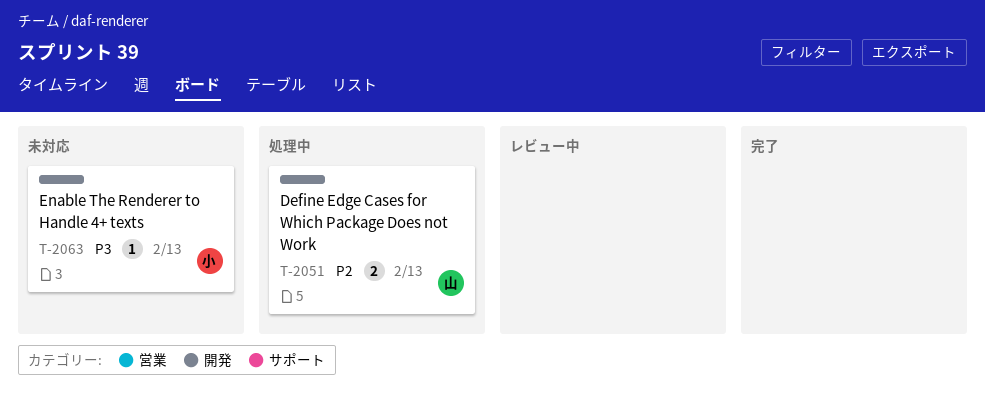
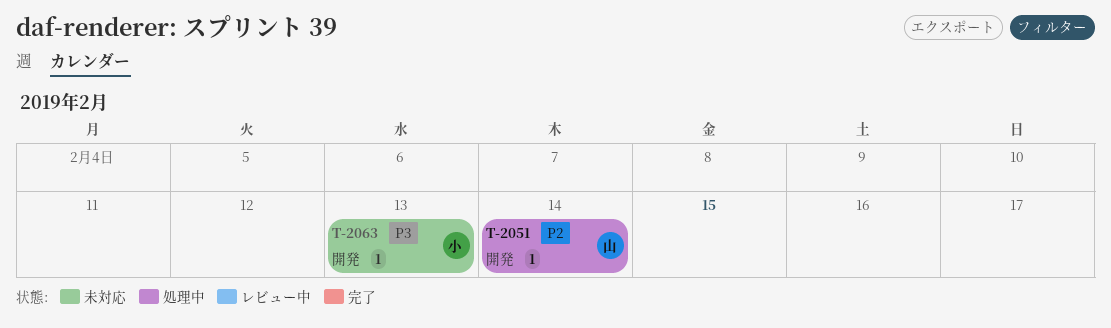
T-2051, estimate: 2 -> 1
T-2051, due: Feb 13 -> Feb 14

